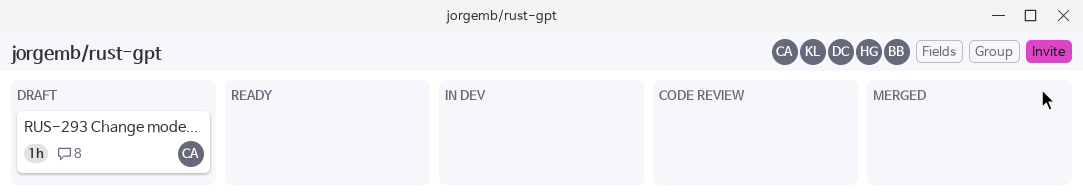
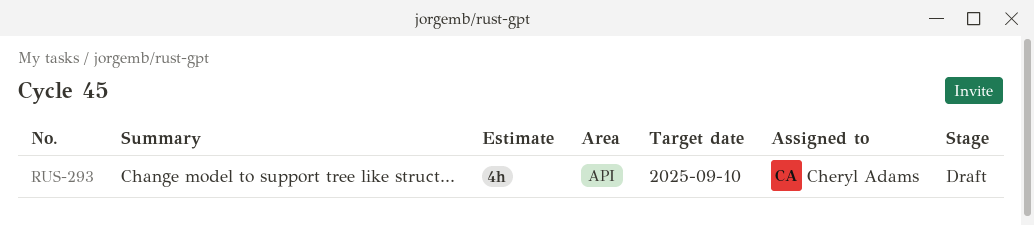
RUS-293, estimate: 1h -> 4h

